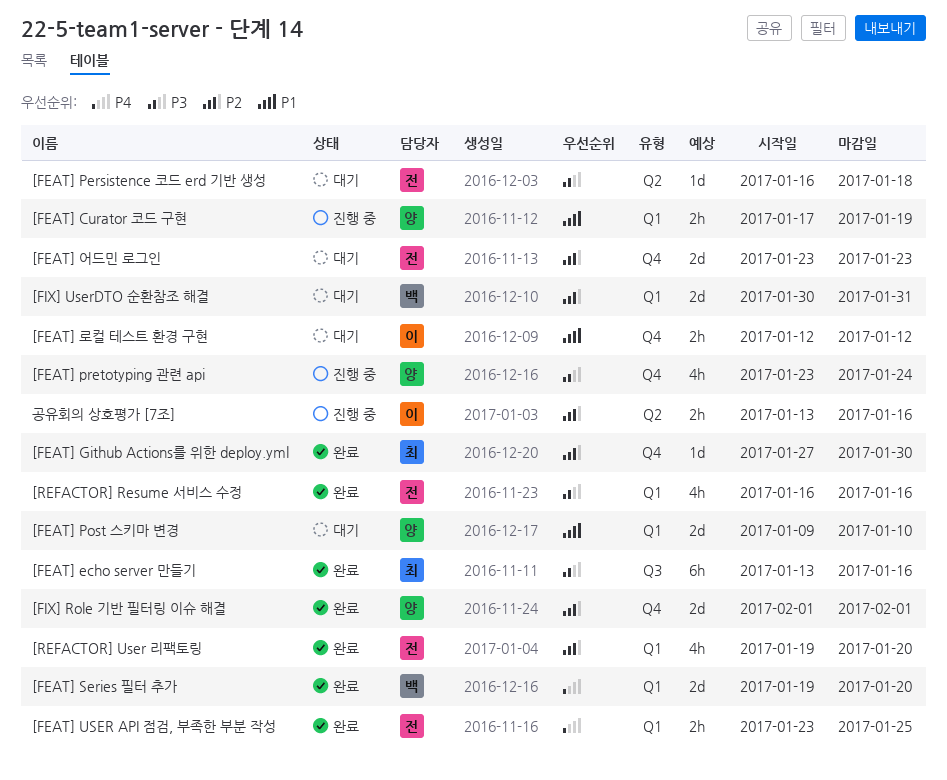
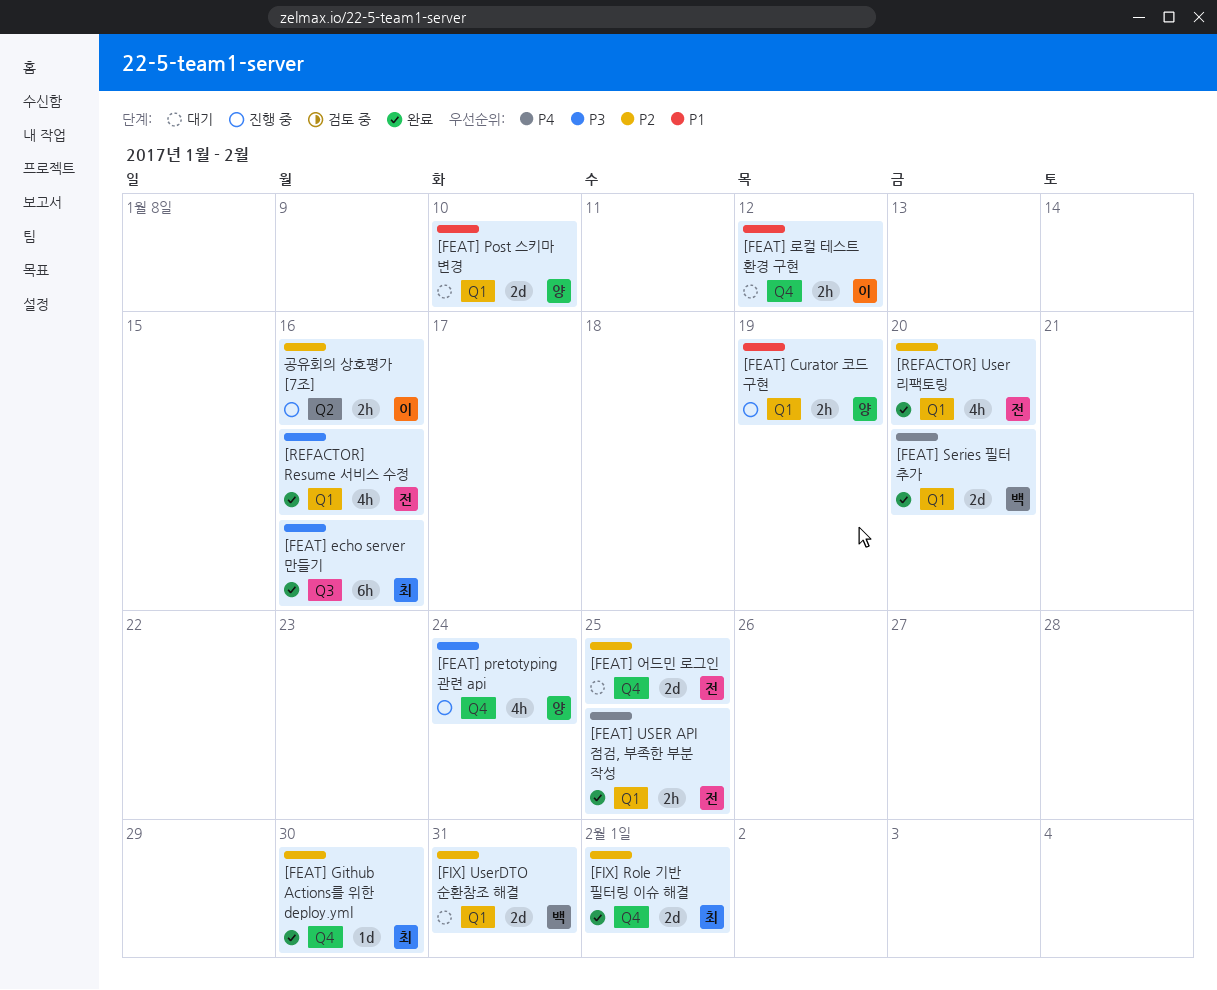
[FEAT] Persistence 코드 erd 기반 생성: present -> none
[FEAT] 어드민 로그인, due: Jan 23 -> Jan 25
[FIX] Role 기반 필터링 이슈 해결, owner: 양 -> 최

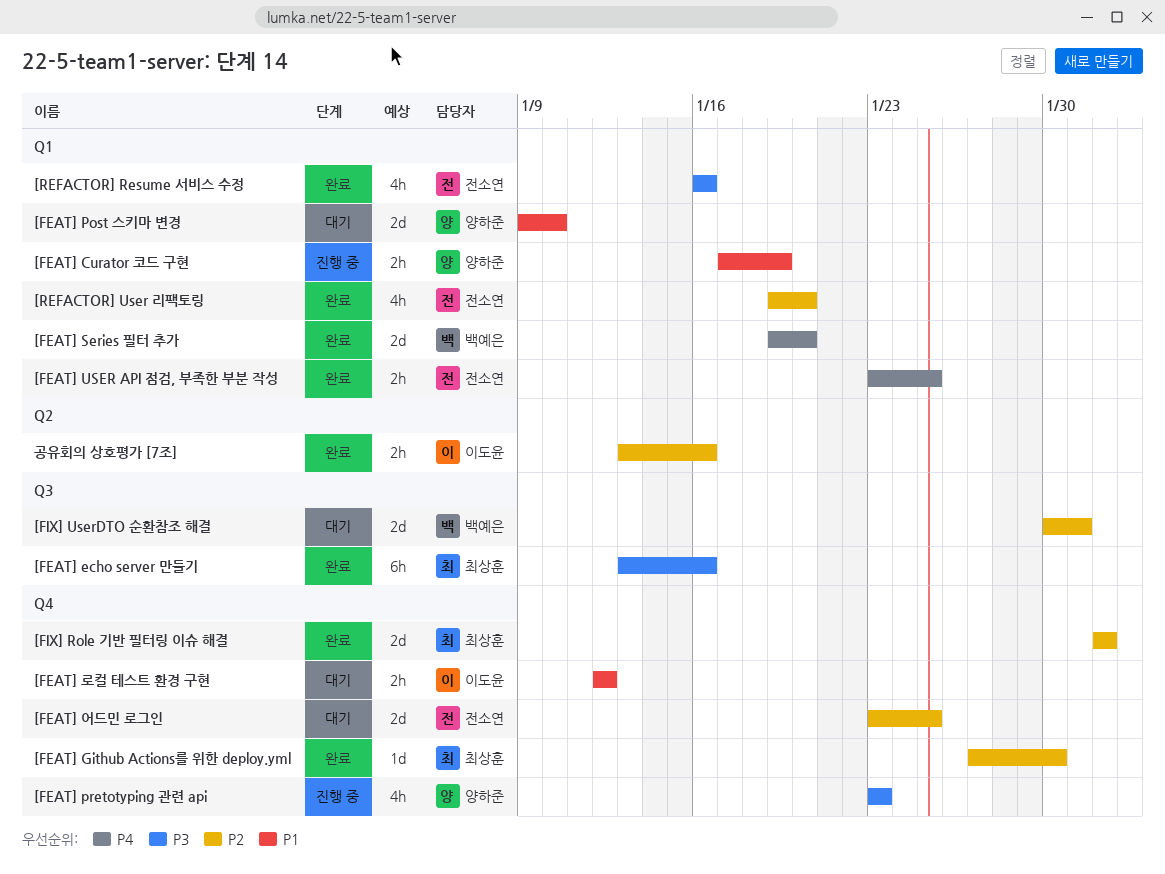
[FEAT] pretotyping 관련 api, due: Jan 24 -> Jan 23
[FIX] UserDTO 순환참조 해결, label: Q1 -> Q3
공유회의 상호평가 [7조], status: 진행 중 -> 완료

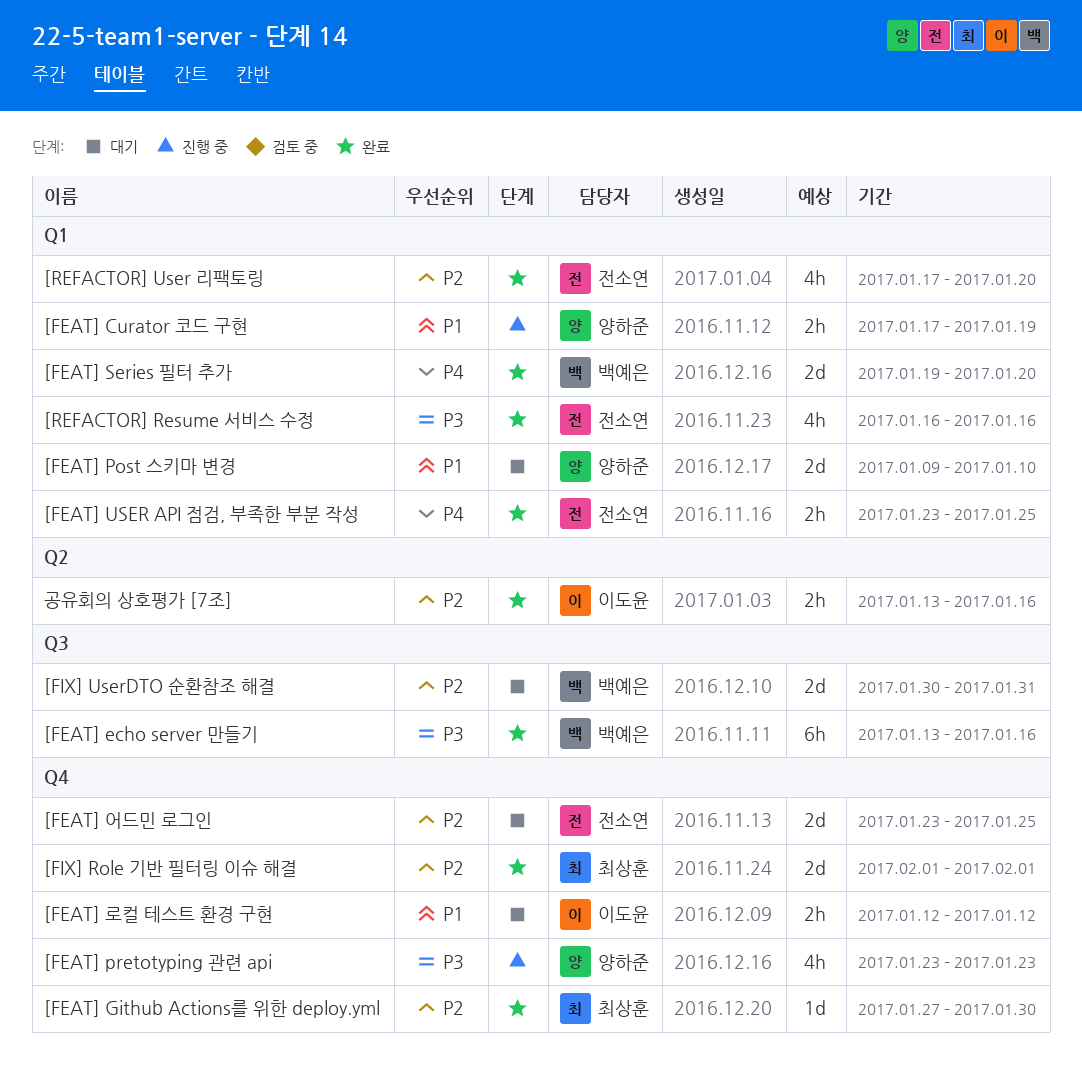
[FEAT] echo server 만들기, owner: 최상훈 -> 백예은
[REFACTOR] User 리팩토링, start: Jan 19 -> Jan 17

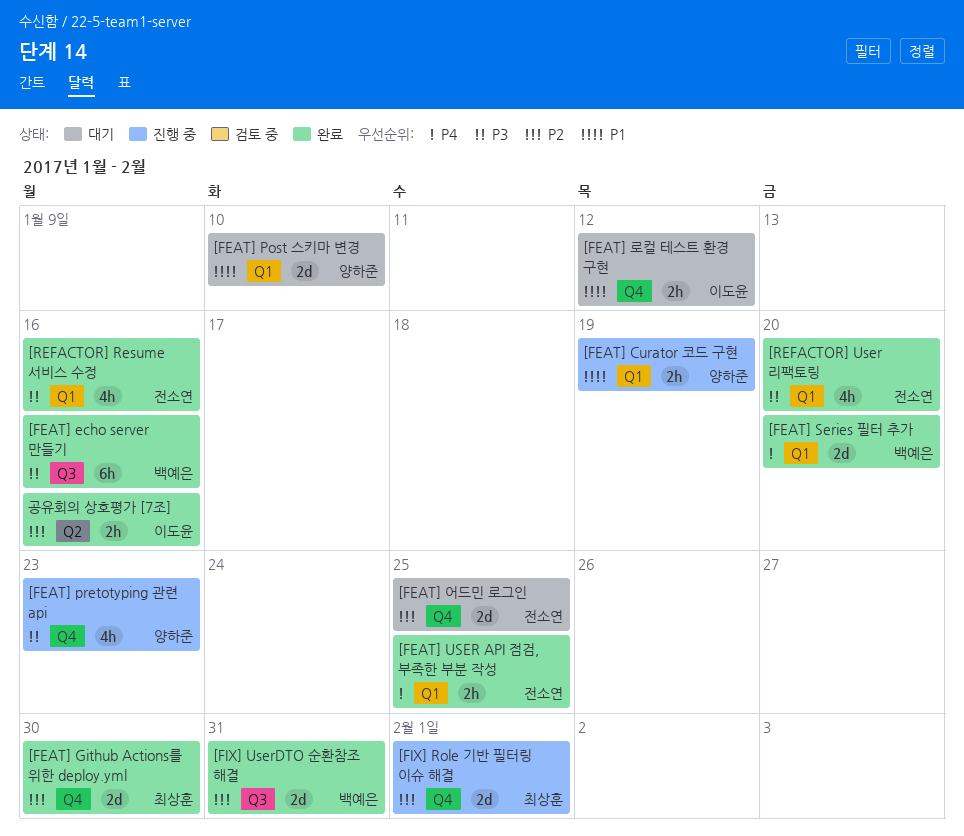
[FEAT] Github Actions를 위한 deploy.yml, estimate: 1d -> 2d
[FIX] Role 기반 필터링 이슈 해결, status: 완료 -> 진행 중
[FIX] UserDTO 순환참조 해결, status: 대기 -> 완료
[REFACTOR] User 리팩토링, priority: P2 -> P3

